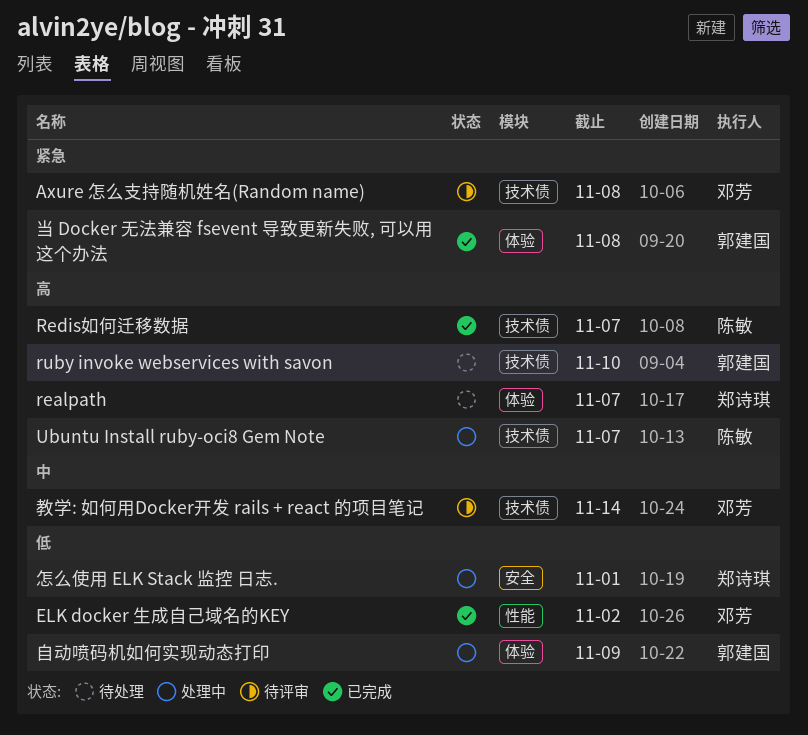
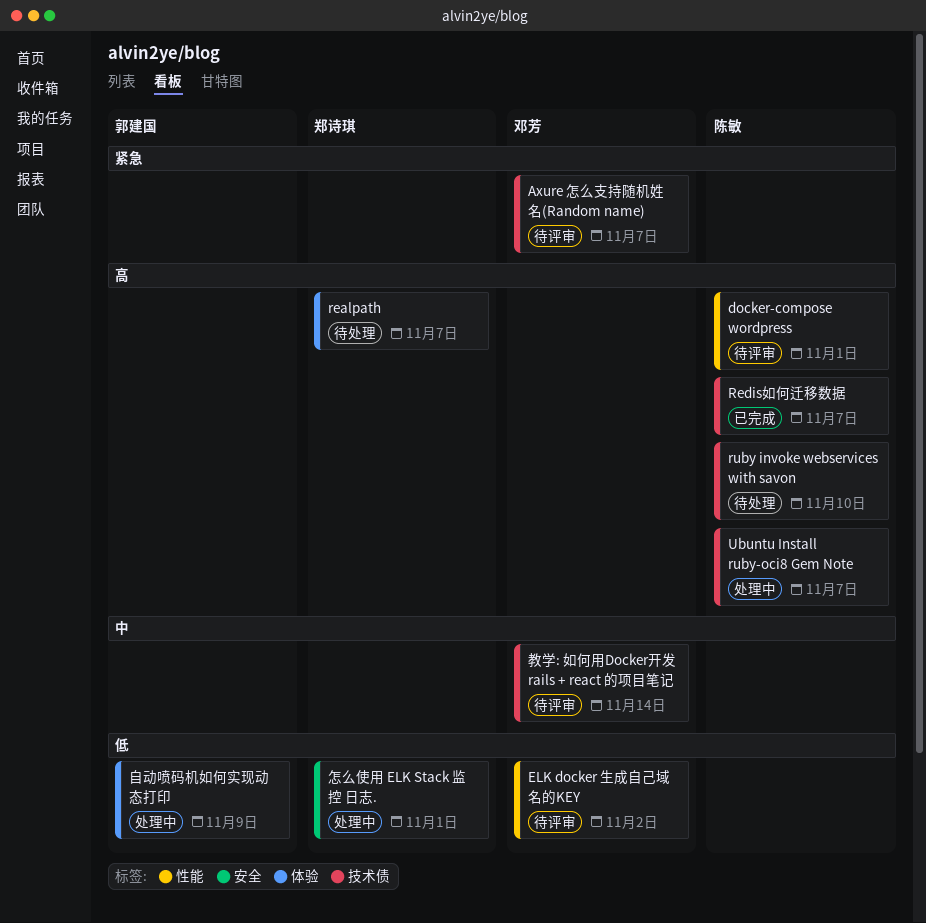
Axure 怎么支持随机姓名(Random name), due: Nov 8 -> Nov 7
docker-compose wordpress: none -> present
ELK docker 生成自己域名的KEY, status: 已完成 -> 待评审
ruby invoke webservices with savon, owner: 郭建国 -> 陈敏
当 Docker 无法兼容 fsevent 导致更新失败, 可以用这个办法: present -> none

